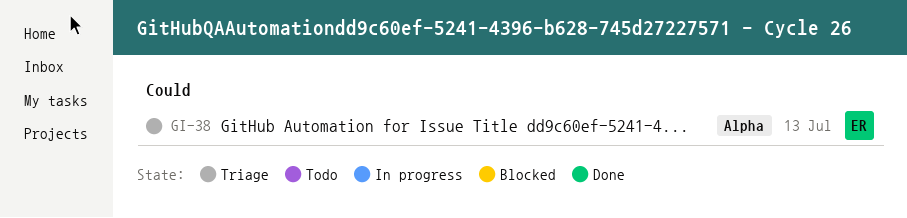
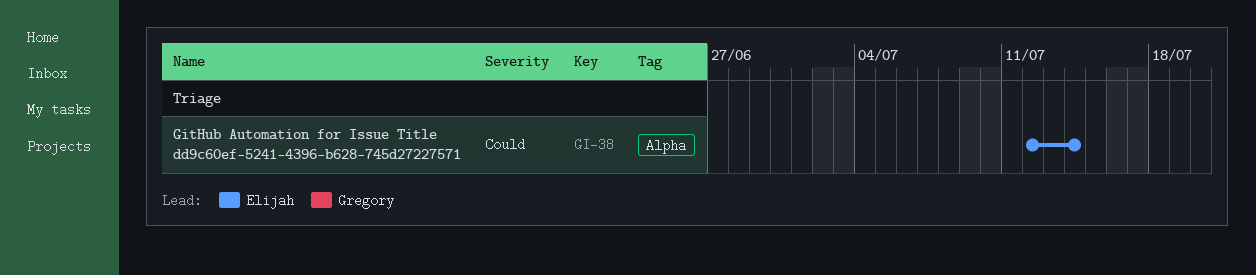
GI-38, due: Jul 13 -> Jul 14

